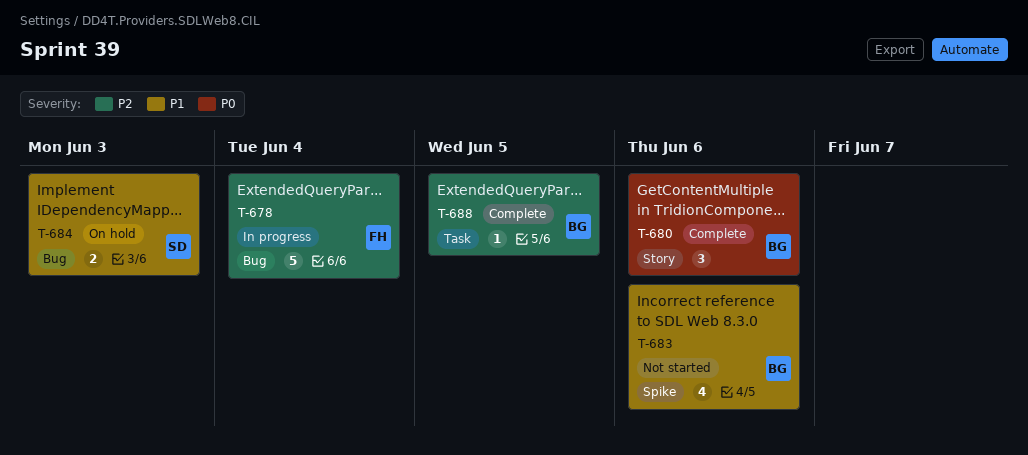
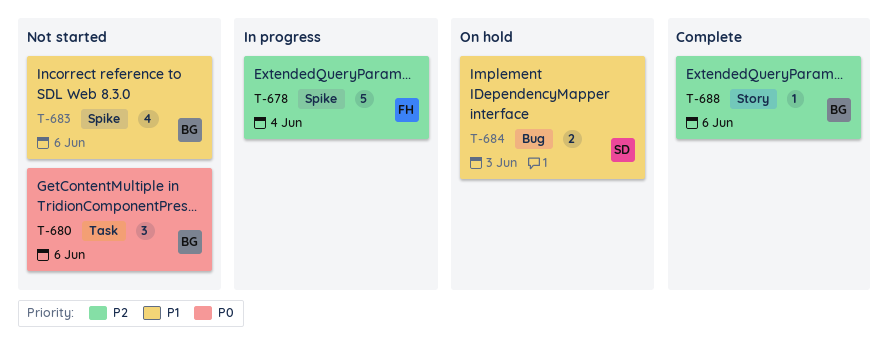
T-678, label: Bug -> Spike
T-680, status: Complete -> Not started
T-680, label: Story -> Task
T-688, label: Task -> Story
T-688, due: Jun 5 -> Jun 6

